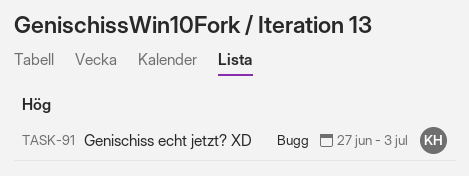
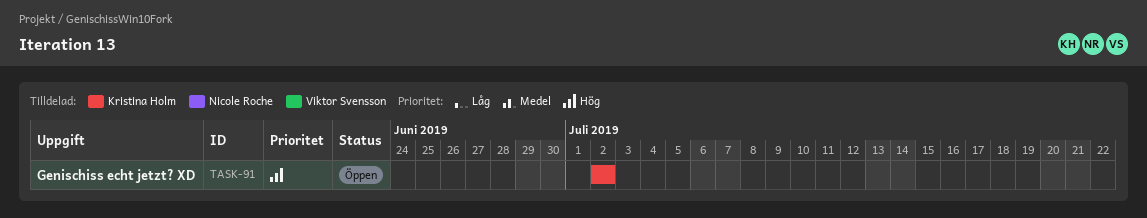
TASK-91, start: Jun 27 -> Jul 2
TASK-91, due: Jul 3 -> Jul 2

